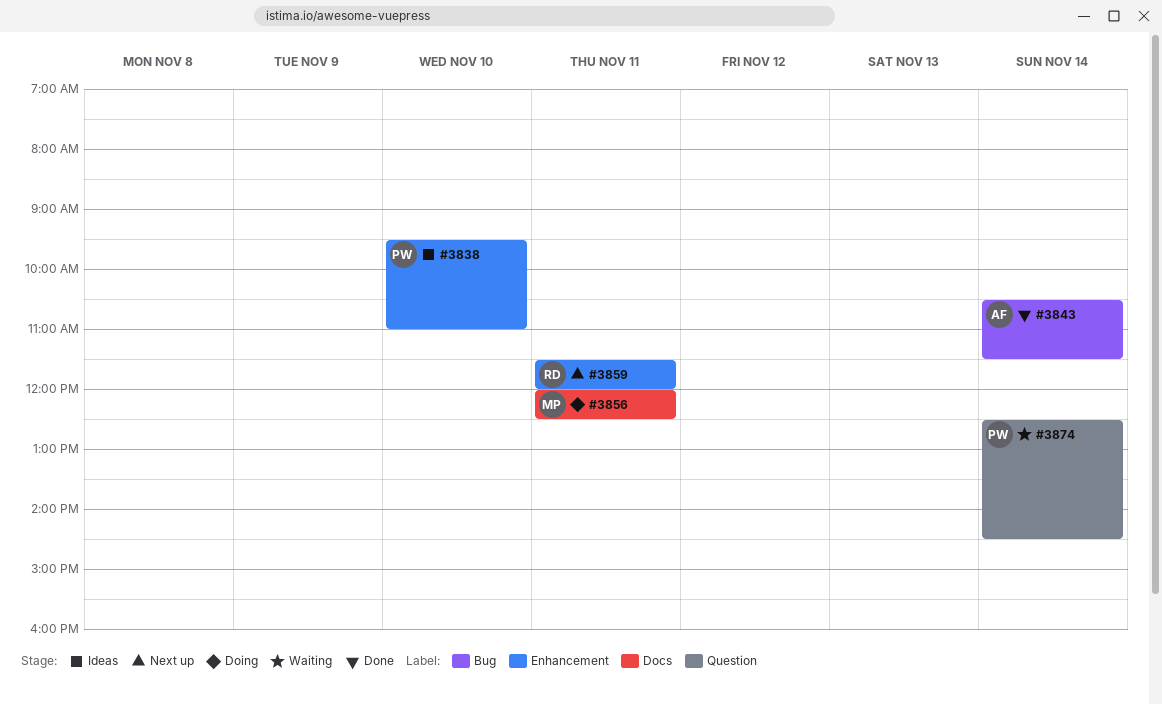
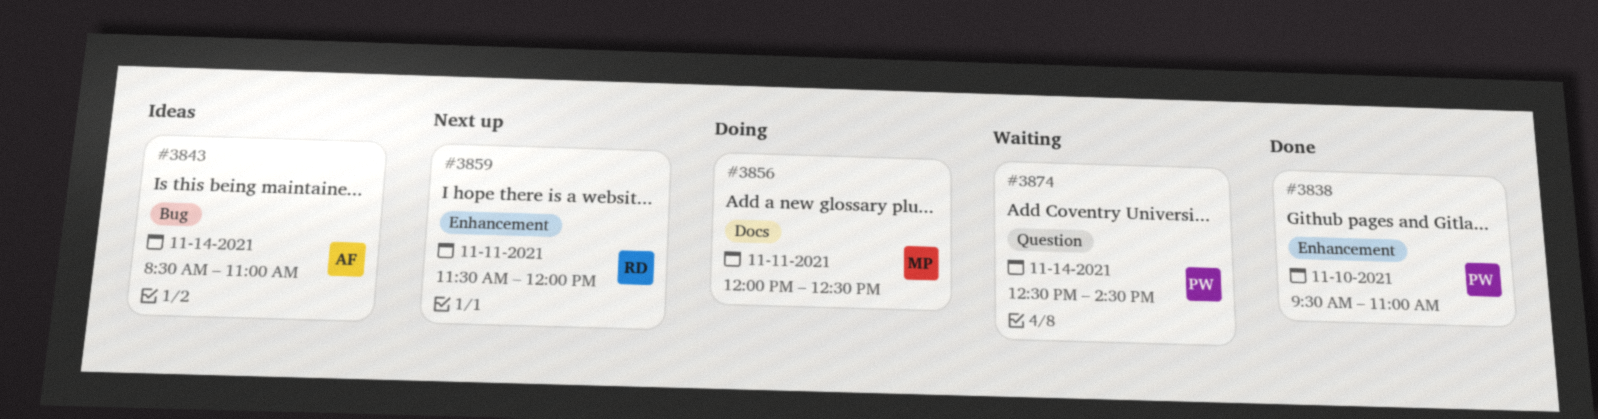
#3838, status: Ideas -> Done
#3843, status: Done -> Ideas
#3843, begins: 10:30 -> 08:30
#3843, ends: 11:30 -> 11:00

